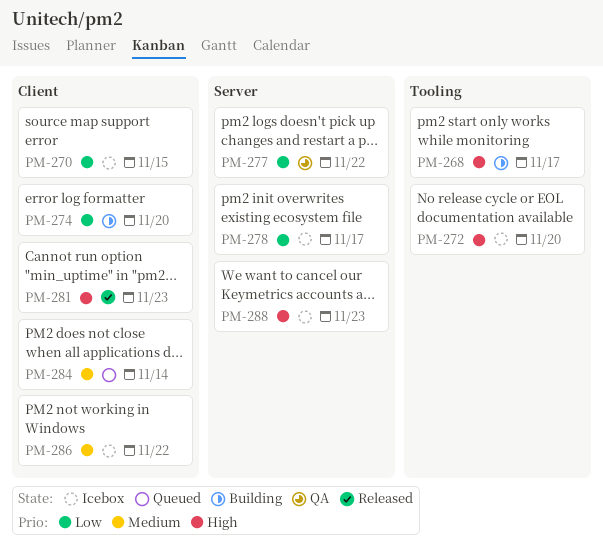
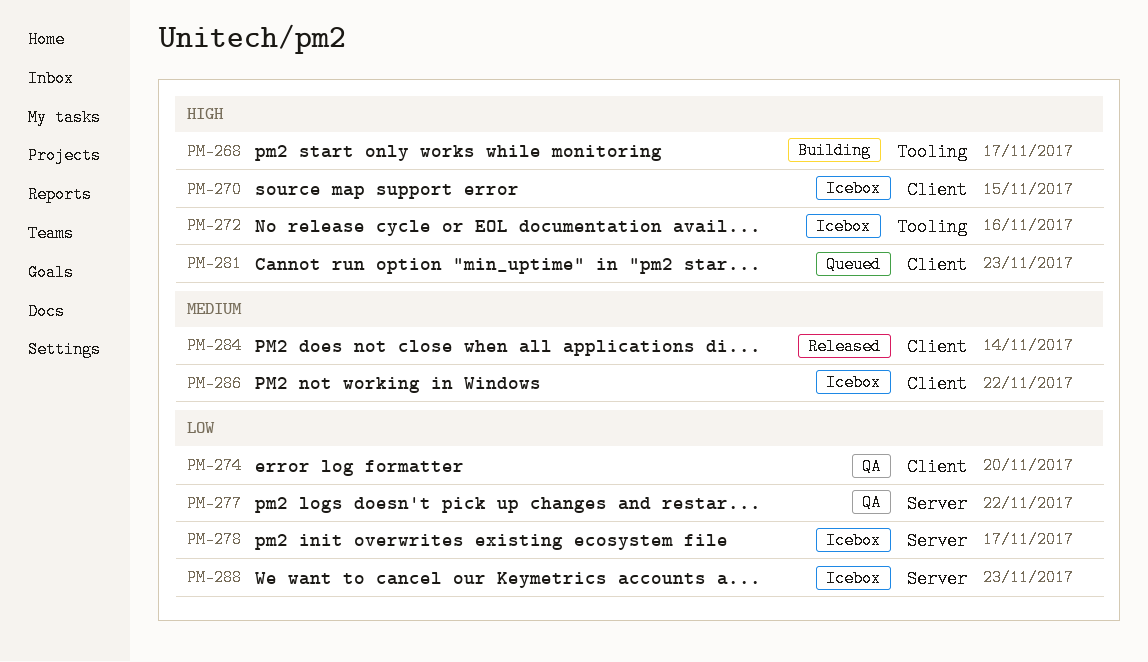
PM-270, priority: Low -> High
PM-272, due: Nov 20 -> Nov 16
PM-274, status: Building -> QA
PM-281, status: Released -> Queued
PM-284, status: Queued -> Released
PM-288, priority: High -> Low

